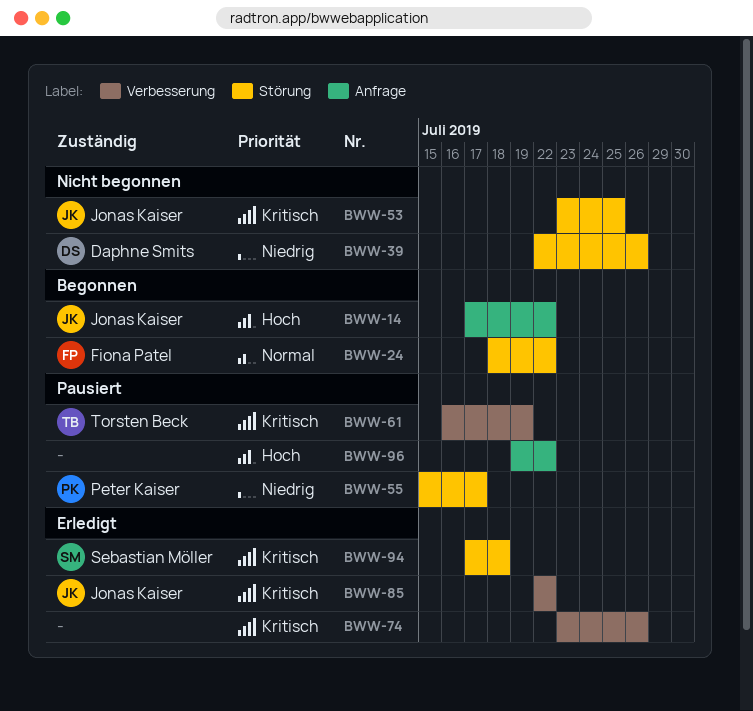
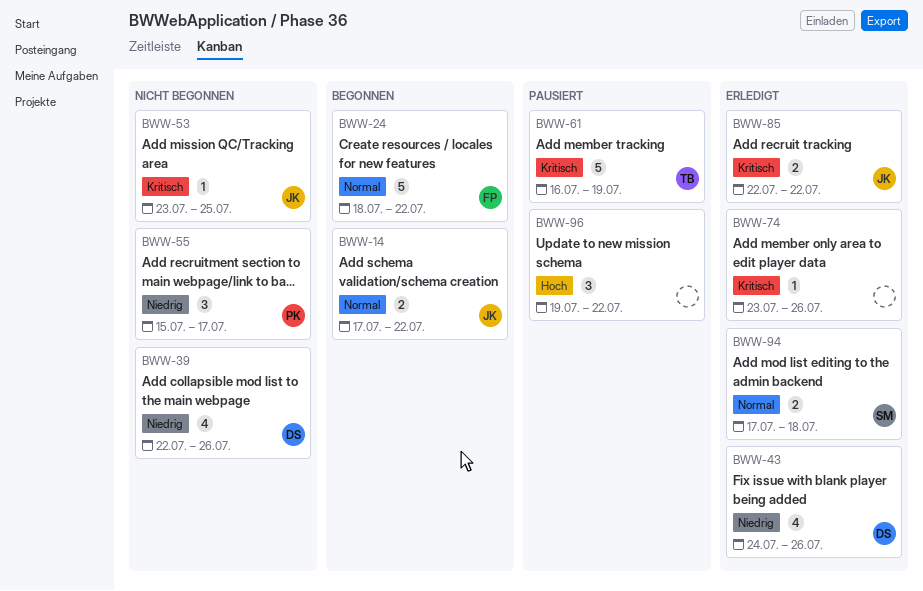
BWW-14, priority: Hoch -> Normal
BWW-43: none -> present
BWW-55, status: Pausiert -> Nicht begonnen
BWW-94, priority: Kritisch -> Normal

